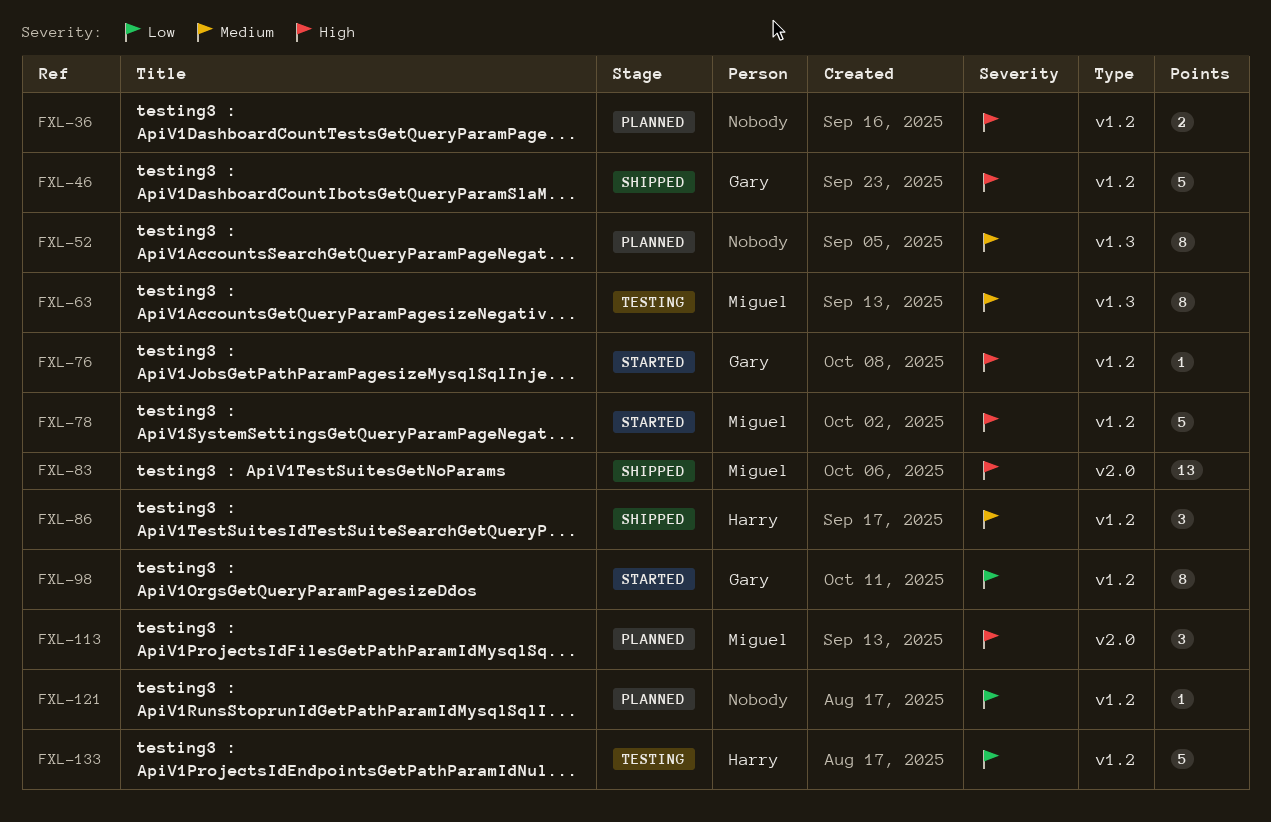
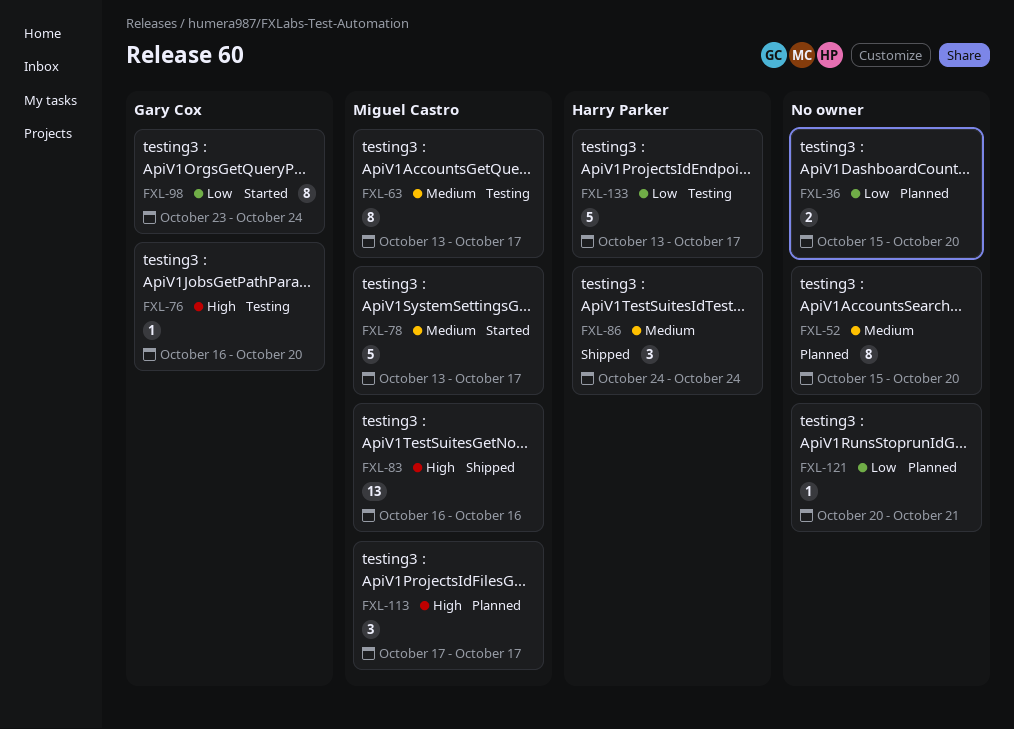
FXL-36, priority: High -> Low
FXL-46: present -> none
FXL-76, status: Started -> Testing
FXL-78, priority: High -> Medium

